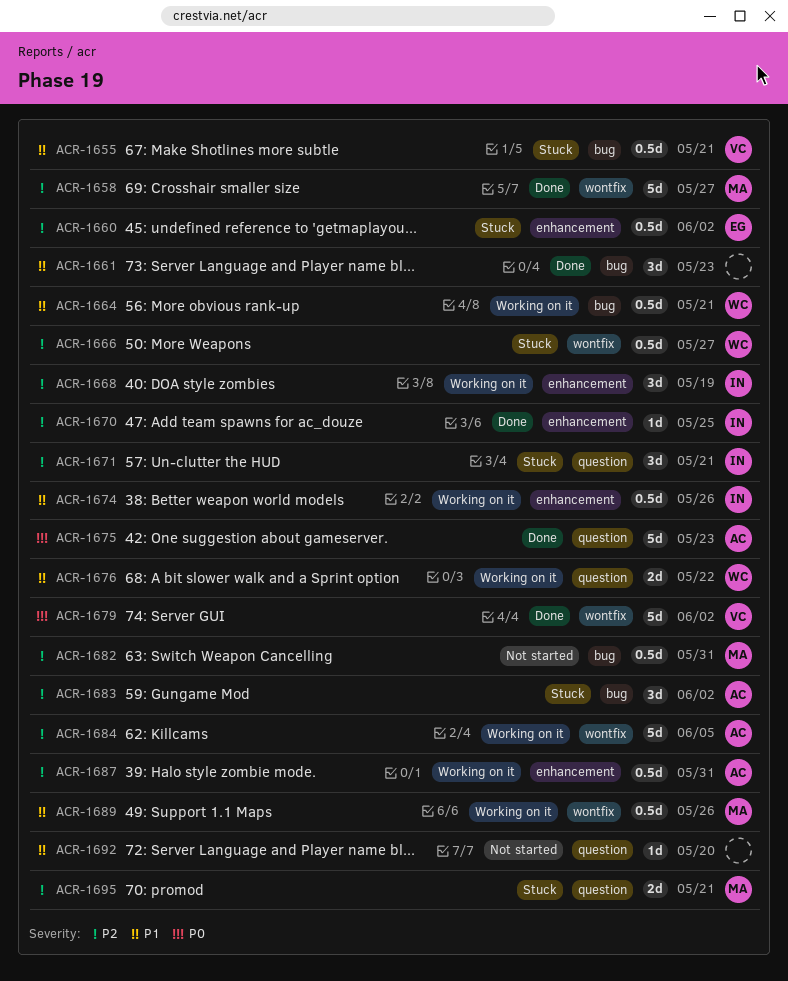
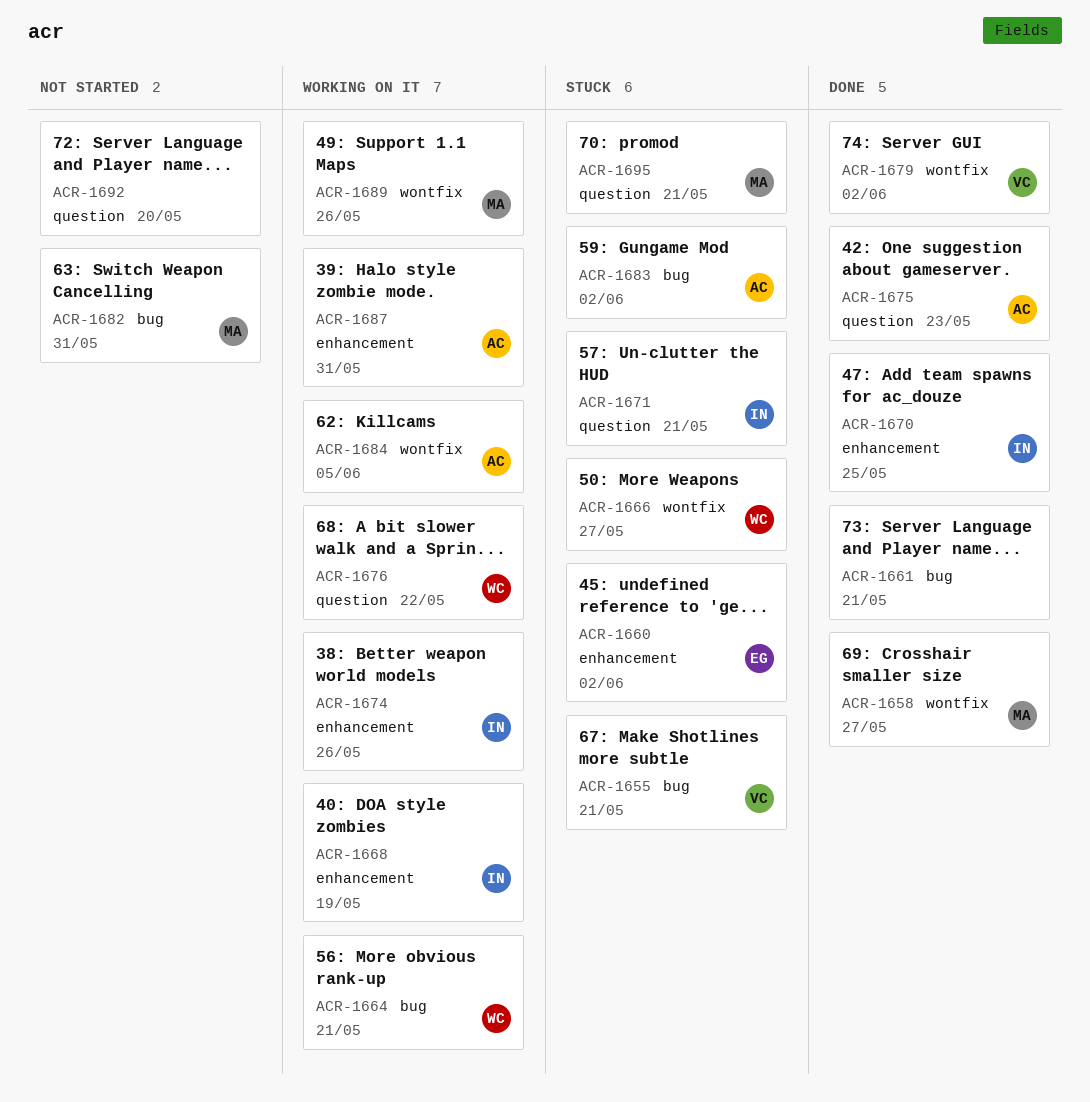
ACR-1661, due: May 23 -> May 21

